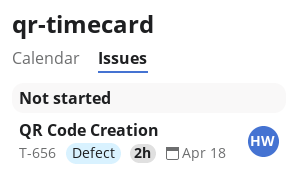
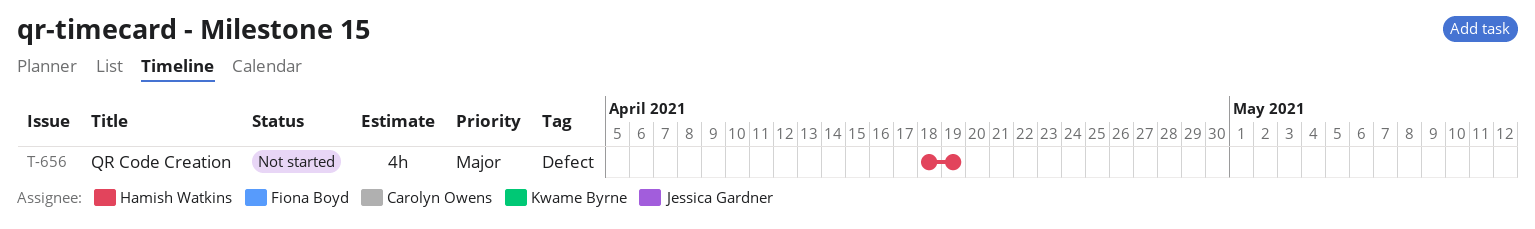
T-656, estimate: 2h -> 4h
T-656, due: Apr 18 -> Apr 19

